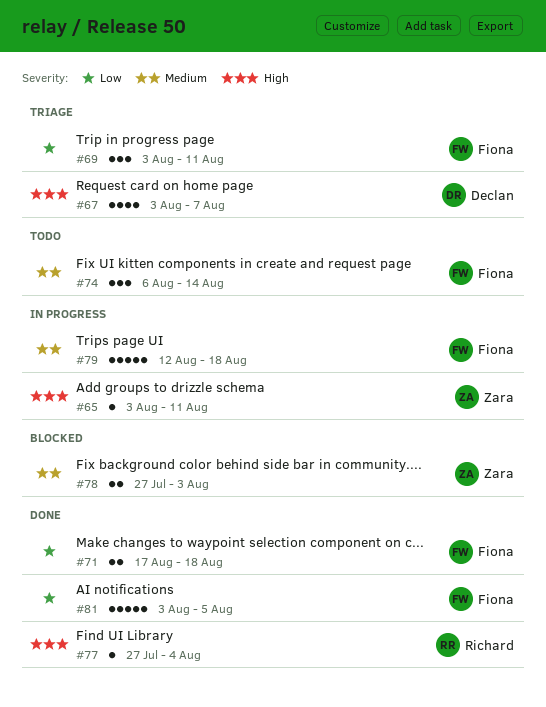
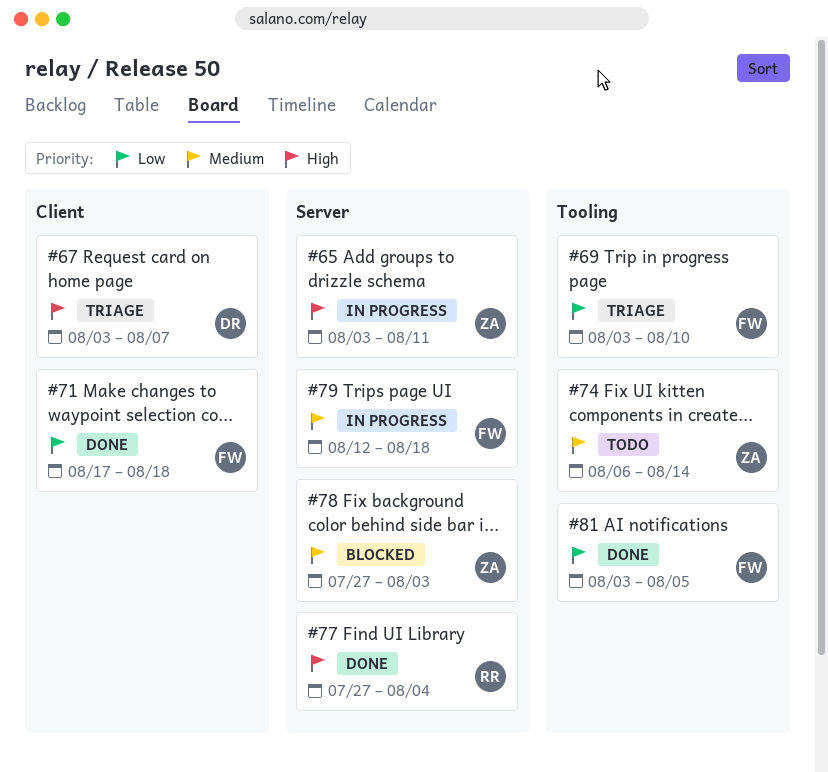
#69, due: Aug 11 -> Aug 10
#74, owner: Fiona -> Zara

